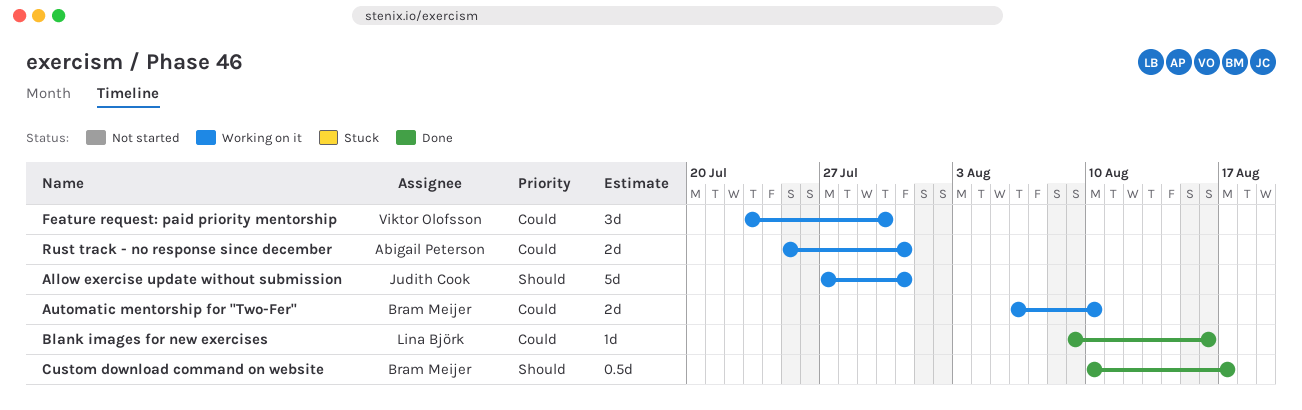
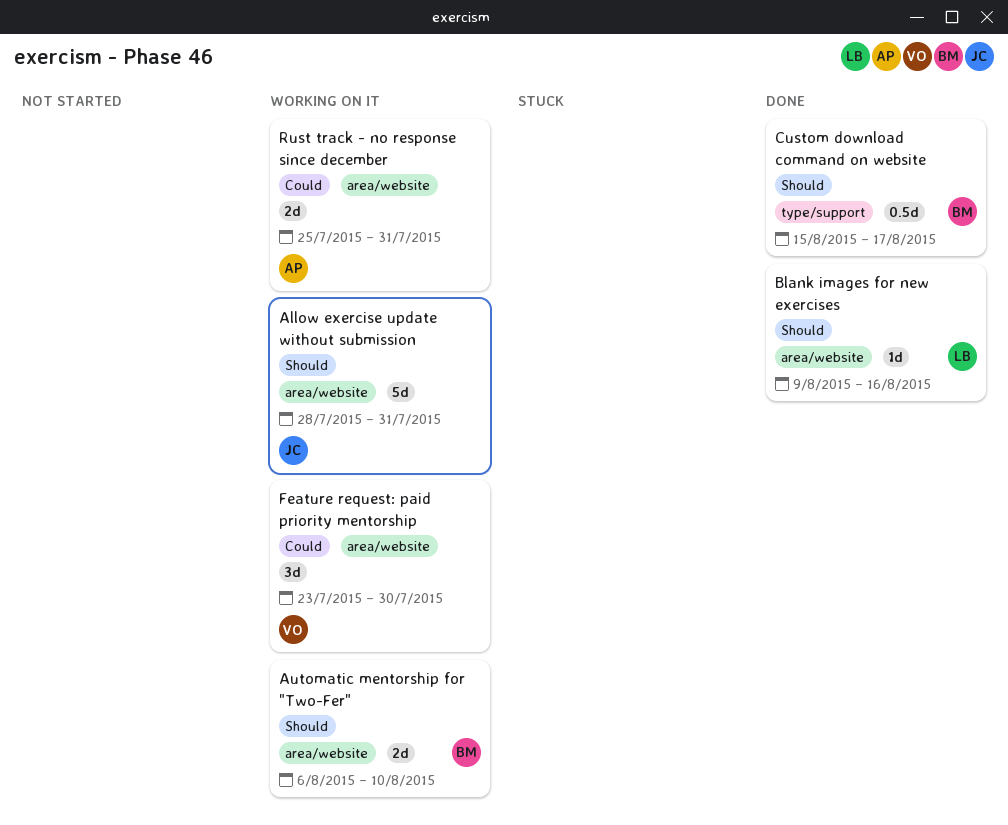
Allow exercise update without submission, start: Jul 27 -> Jul 28
Automatic mentorship for "Two-Fer", priority: Could -> Should
Blank images for new exercises, priority: Could -> Should
Custom download command on website, start: Aug 10 -> Aug 15

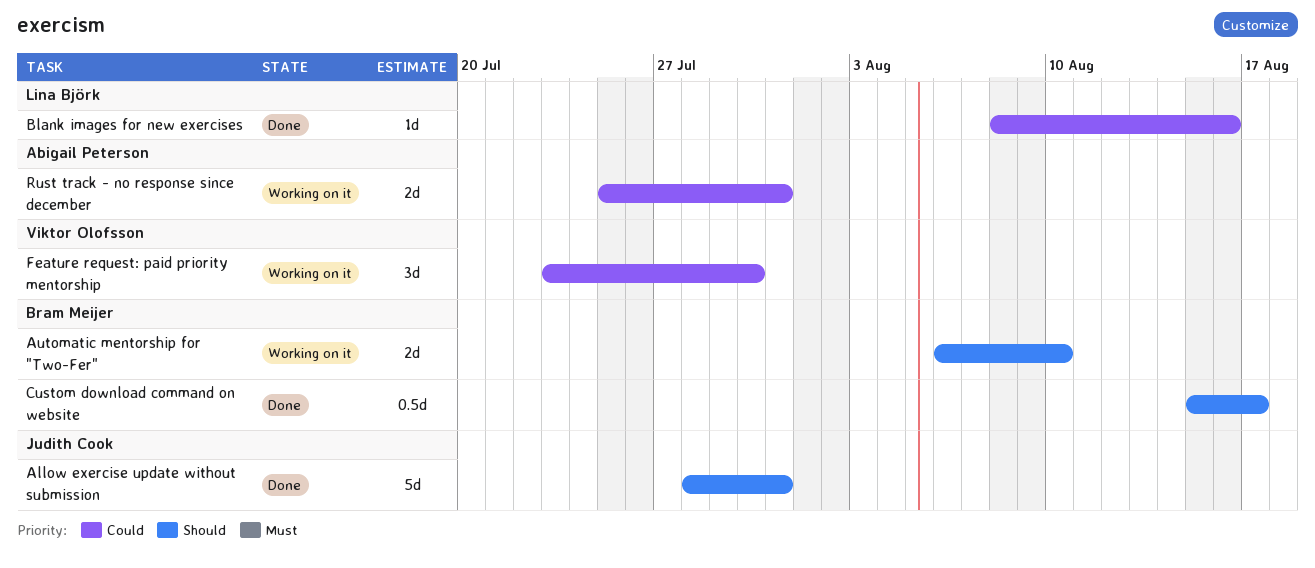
Allow exercise update without submission, status: Working on it -> Done
Blank images for new exercises, priority: Should -> Could
Blank images for new exercises, start: Aug 9 -> Aug 8

